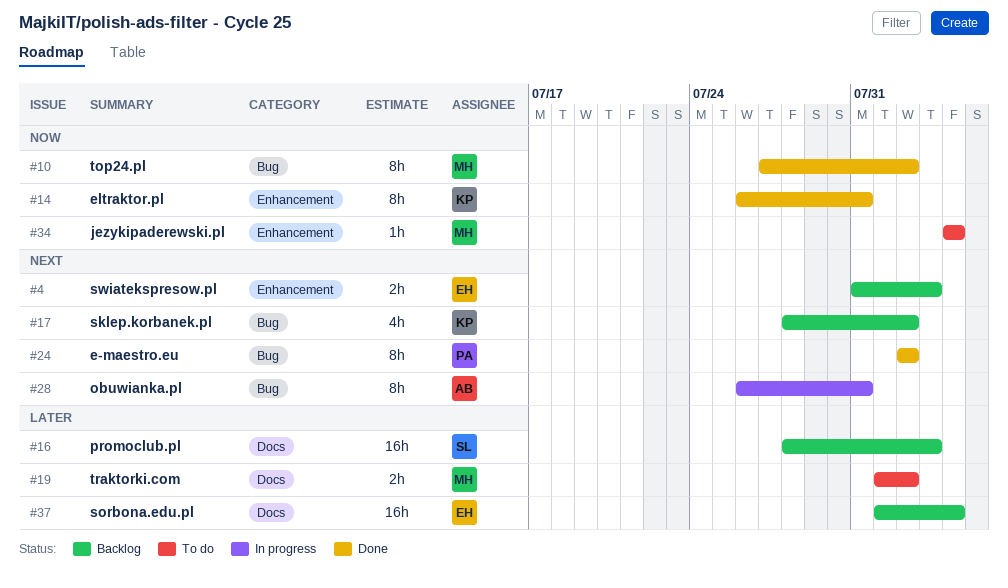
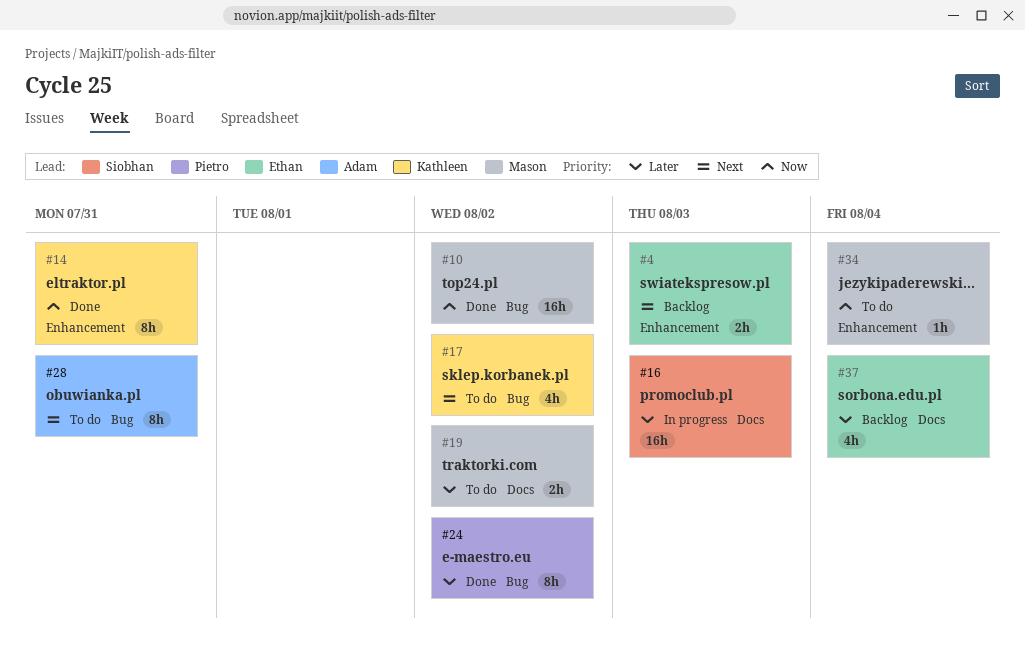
#10, estimate: 8h -> 16h
#16, status: Backlog -> In progress
#17, status: Backlog -> To do
#24, priority: Next -> Later
#28, status: In progress -> To do
#37, estimate: 16h -> 4h

